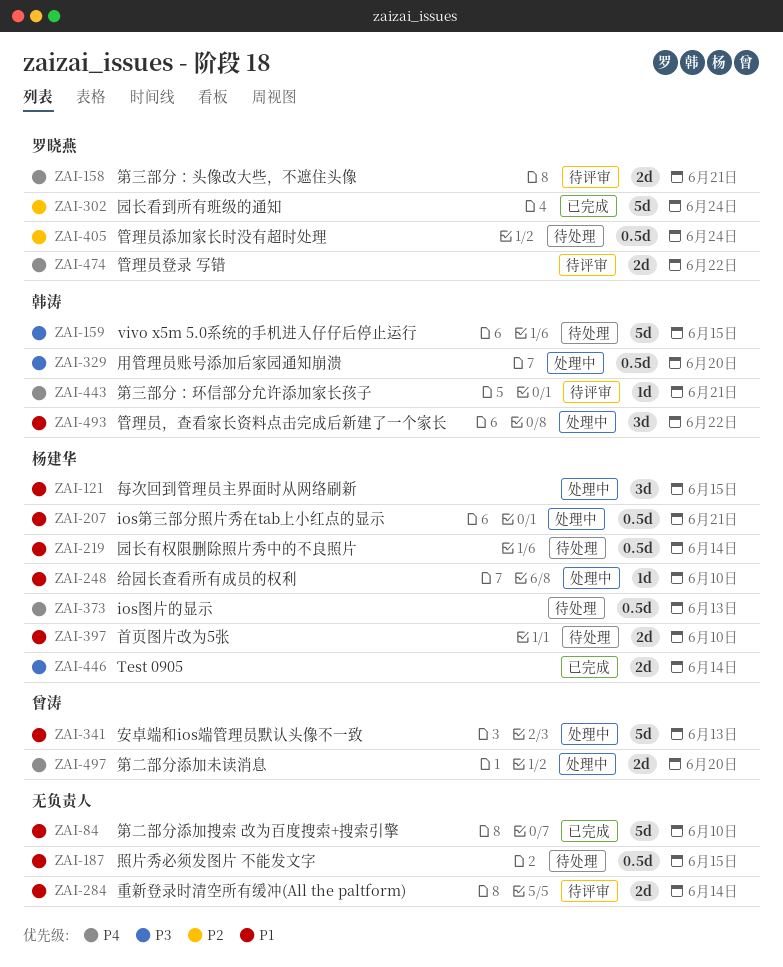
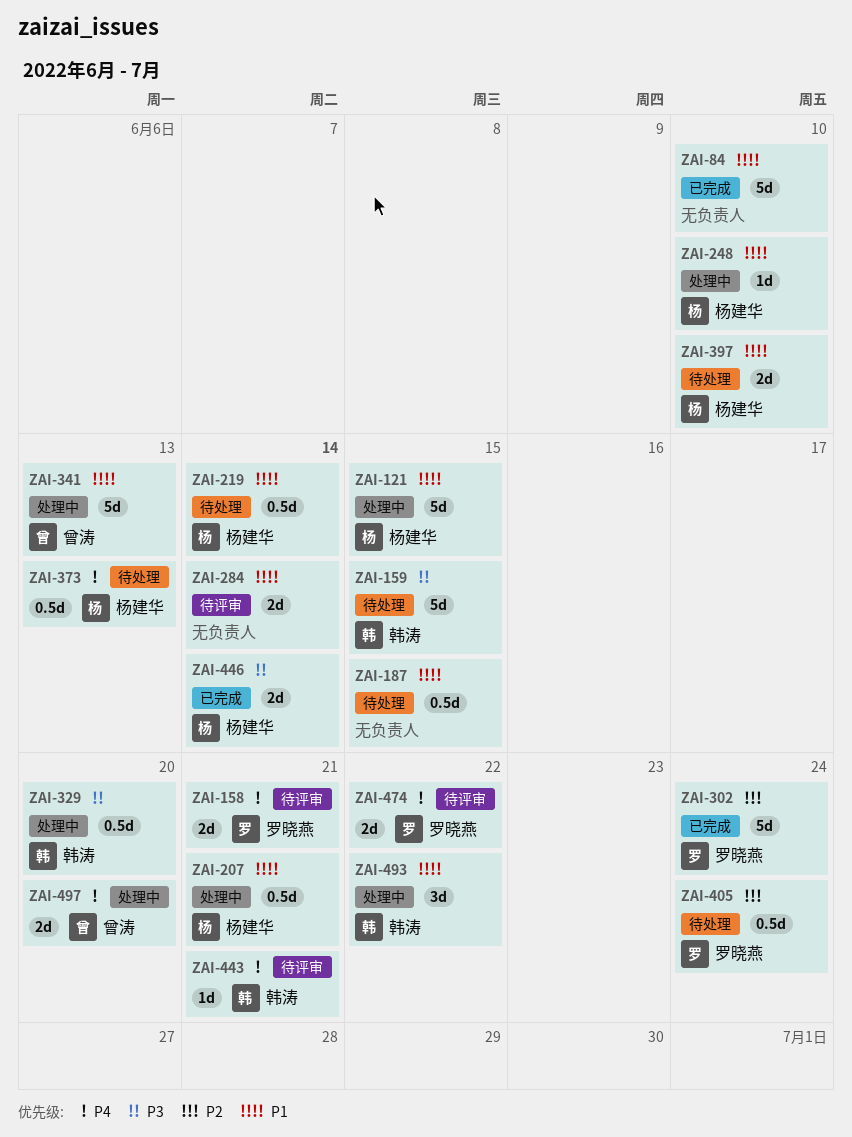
ZAI-121, estimate: 3d -> 5d

